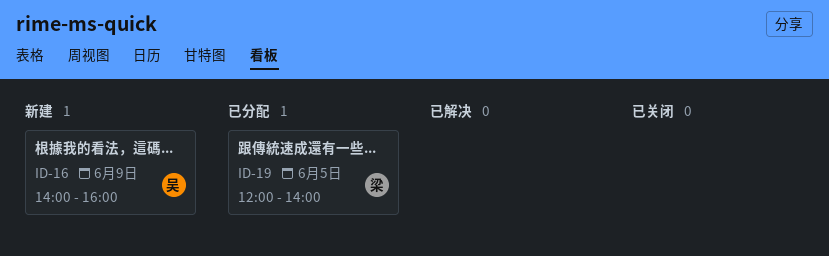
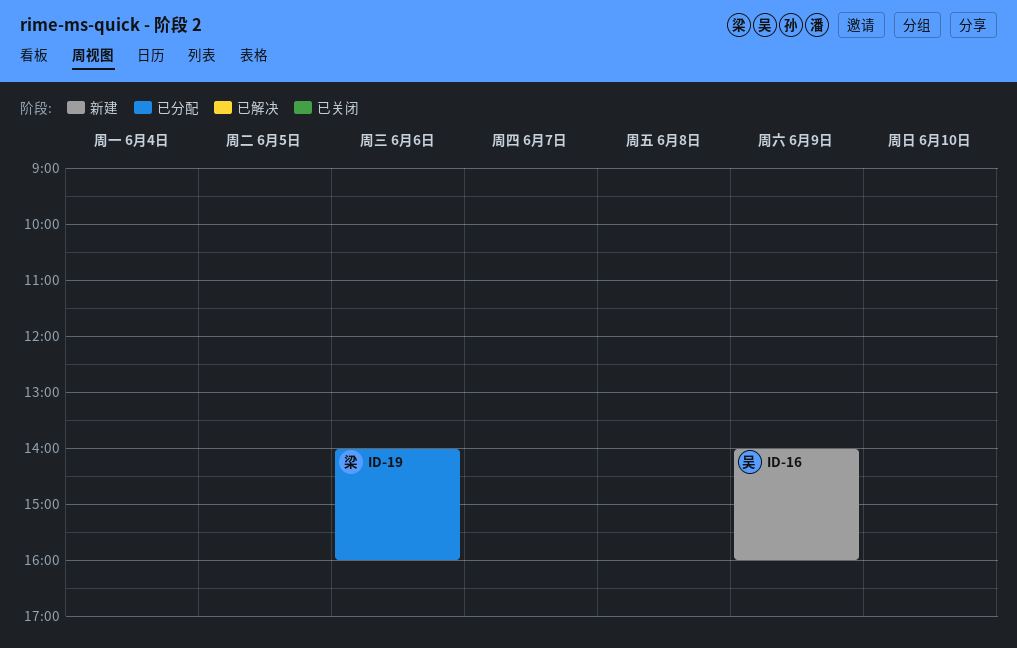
ID-19, day: Jun 5 -> Jun 6
ID-19, begins: 12:00 -> 14:00
ID-19, ends: 14:00 -> 16:00

